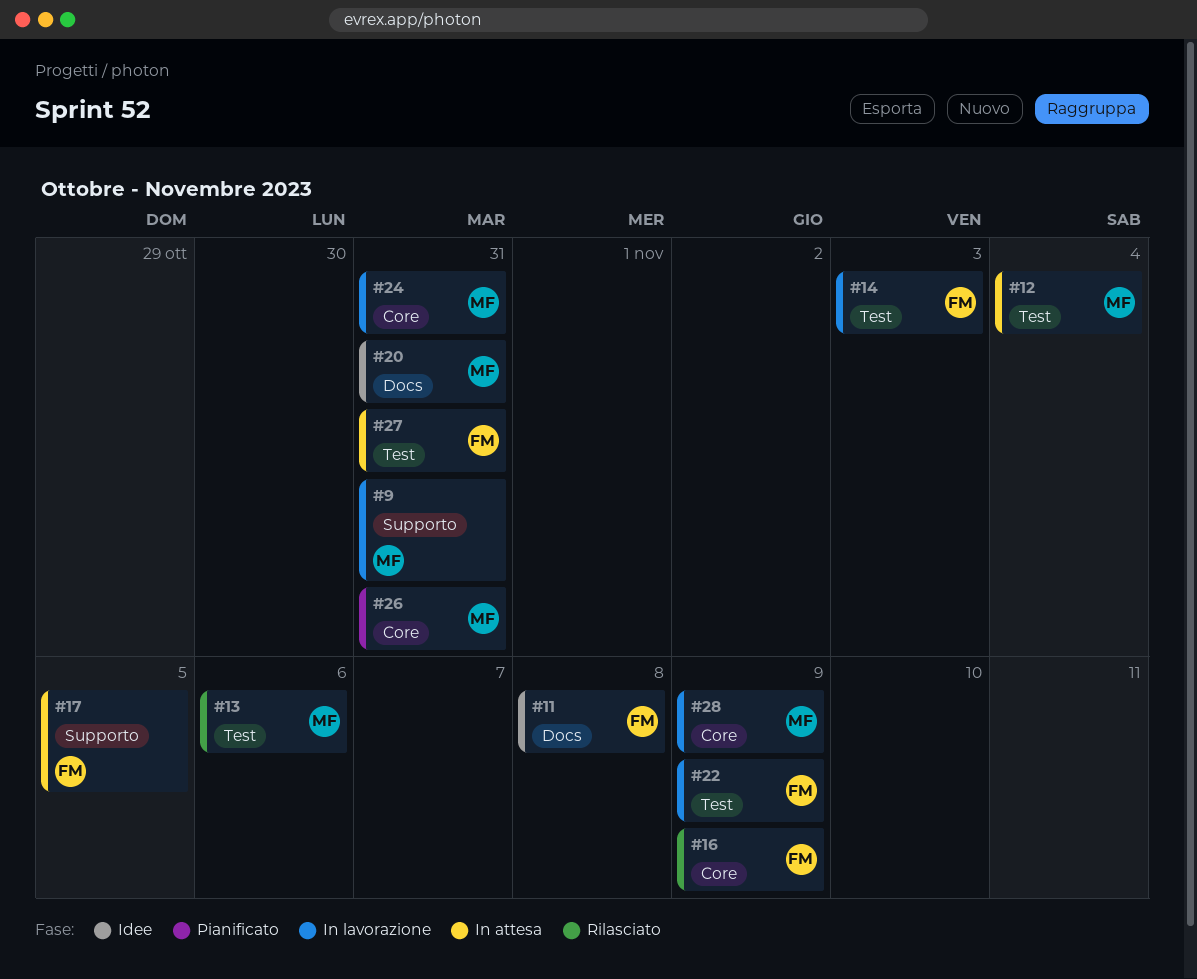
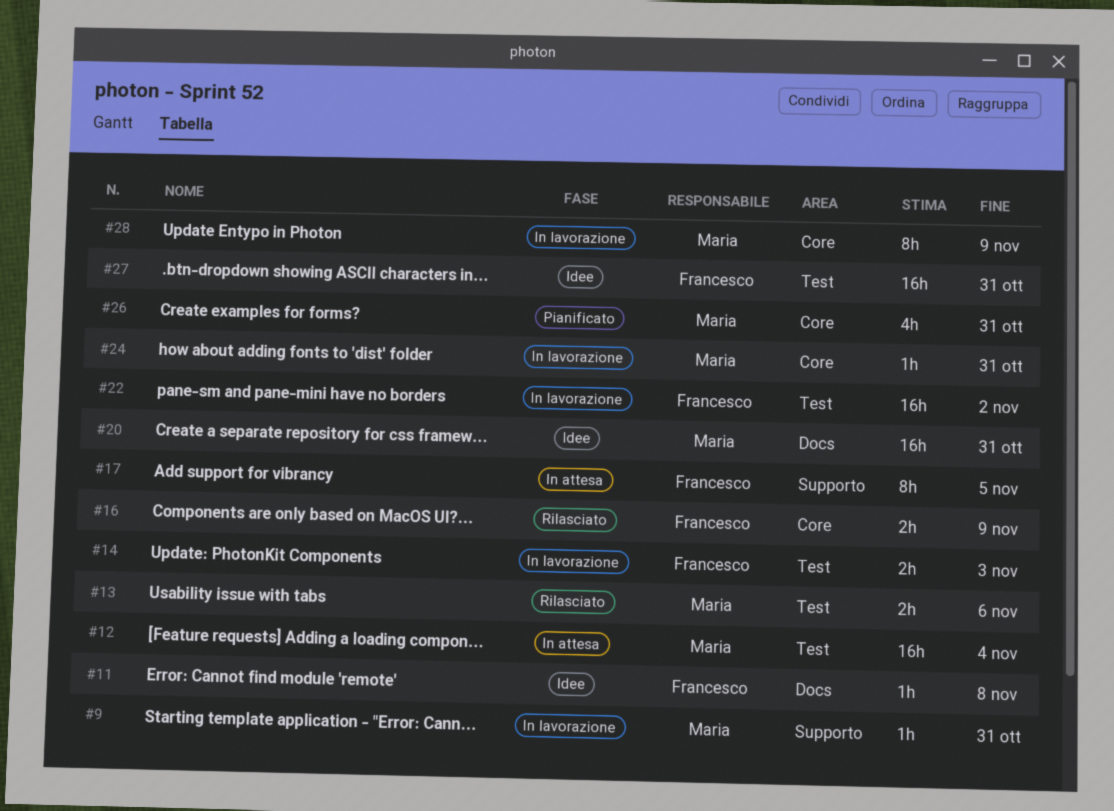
#22, due: Nov 9 -> Nov 2
#27, status: In attesa -> Idee

